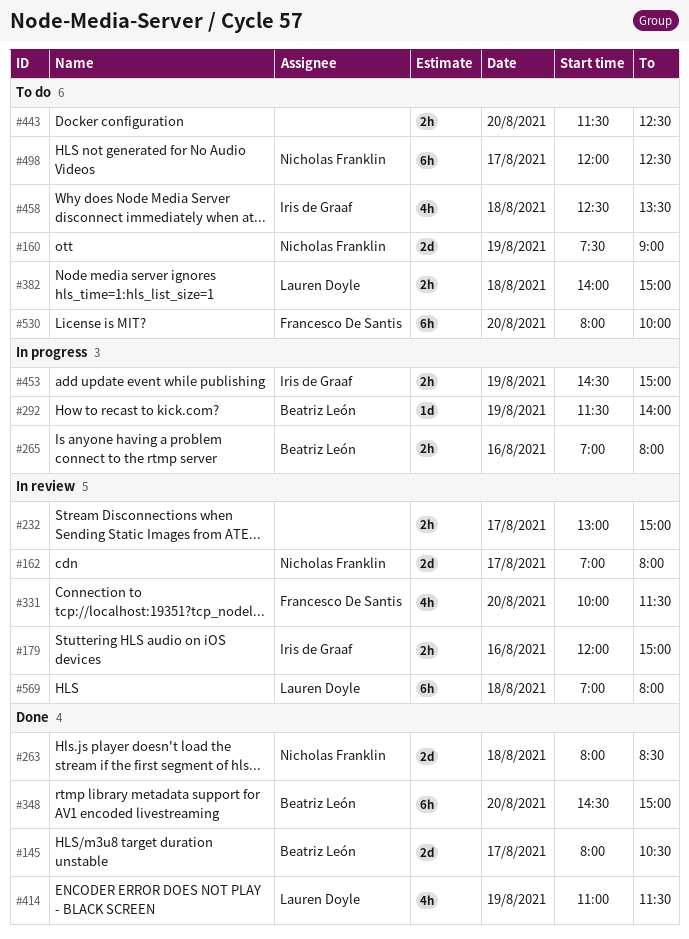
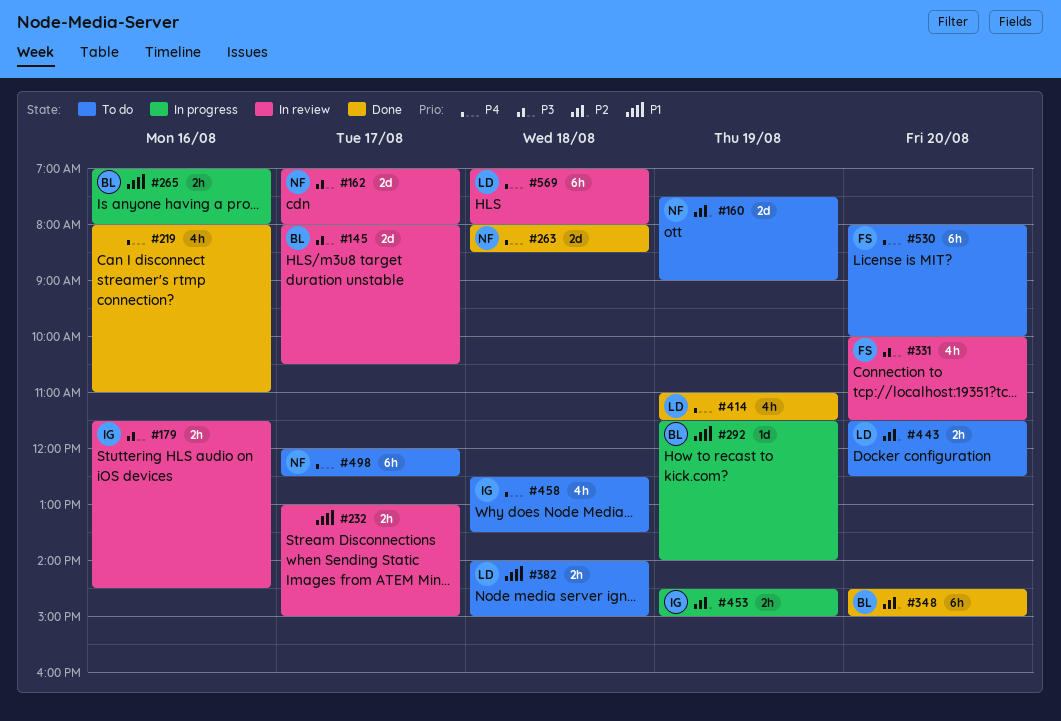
#145, status: Done -> In review
#179, begins: 12:00 -> 11:30
#179, ends: 15:00 -> 14:30
#219: none -> present
#443, owner: none -> Lauren Doyle

